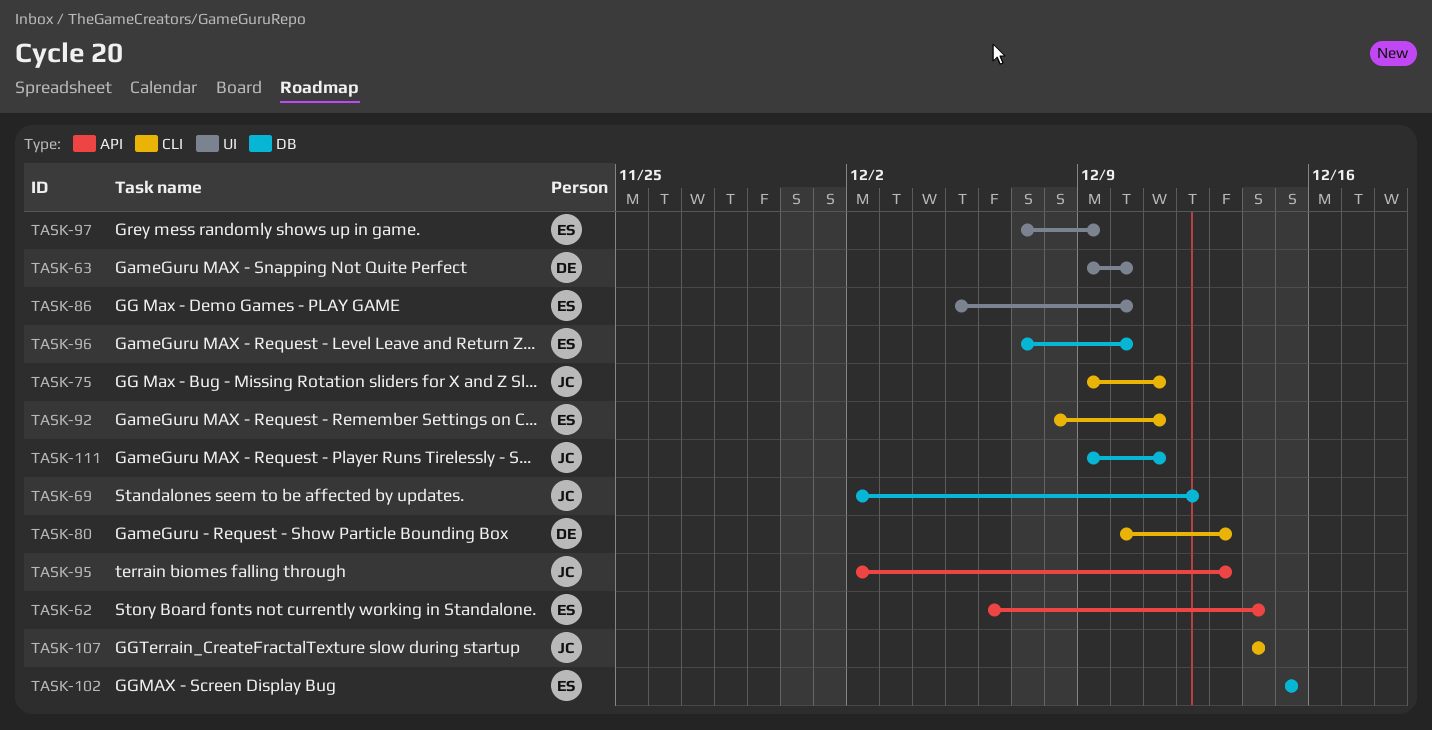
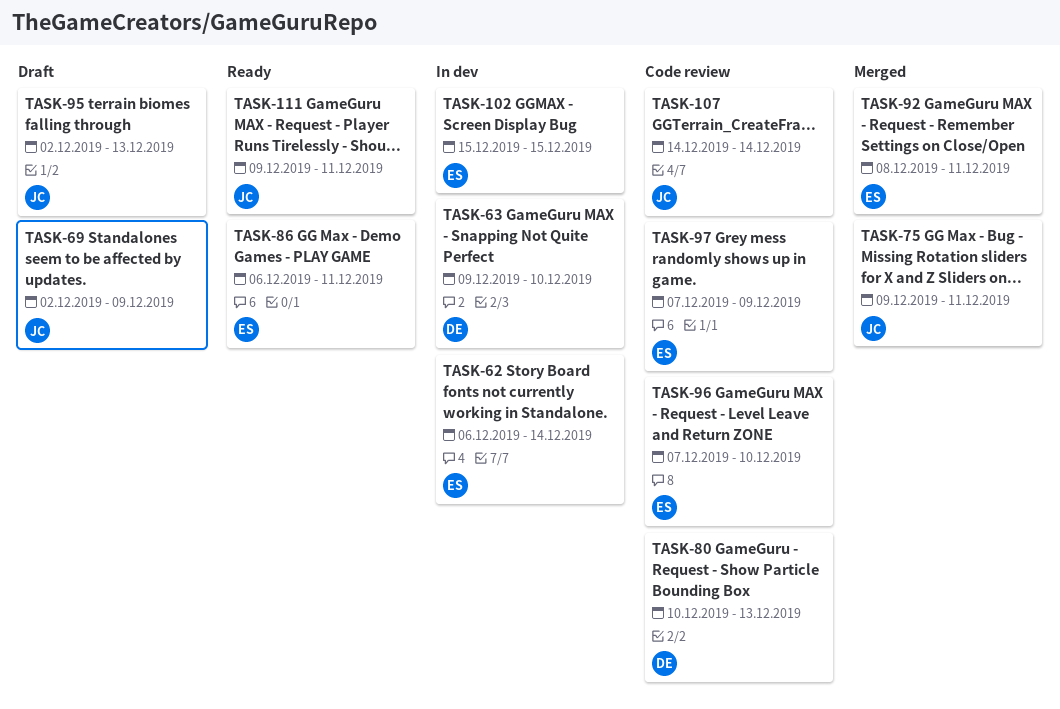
TASK-69, due: Dec 12 -> Dec 9
TASK-86, start: Dec 5 -> Dec 6
TASK-86, due: Dec 10 -> Dec 11

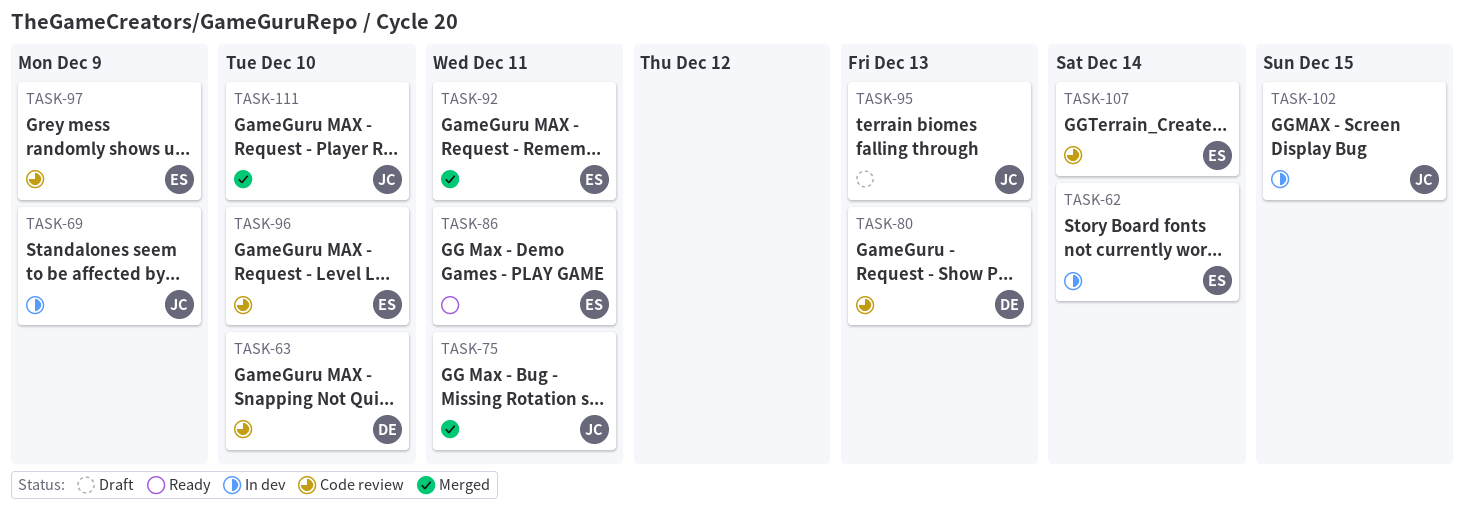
TASK-63, status: In dev -> Code review
TASK-69, status: Draft -> In dev
TASK-102, owner: ES -> JC
TASK-107, owner: JC -> ES
TASK-111, status: Ready -> Merged
TASK-111, due: Dec 11 -> Dec 10

